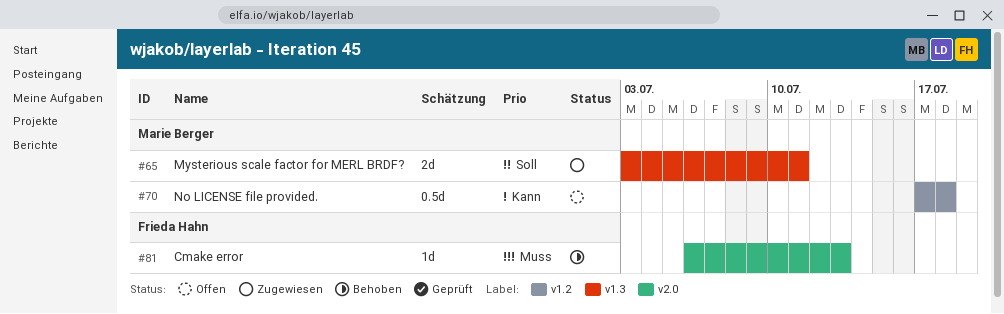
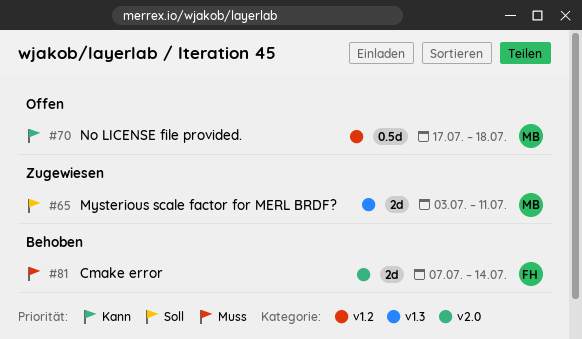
#81, estimate: 1d -> 2d
#81, start: Jul 6 -> Jul 7
#81, due: Jul 13 -> Jul 14

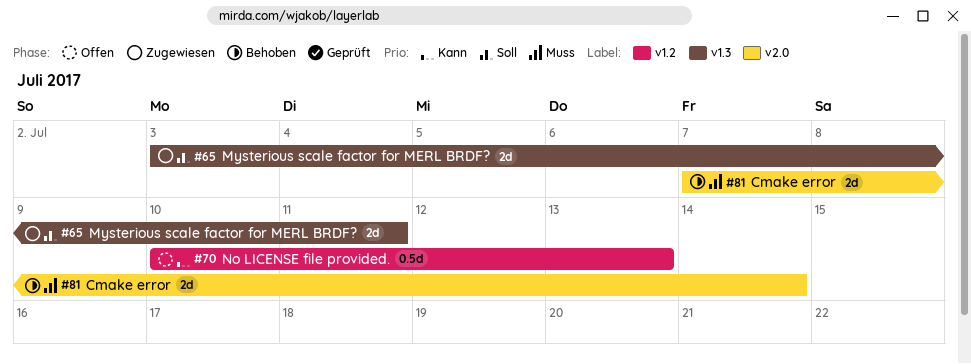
#70, start: Jul 17 -> Jul 10
#70, due: Jul 18 -> Jul 13

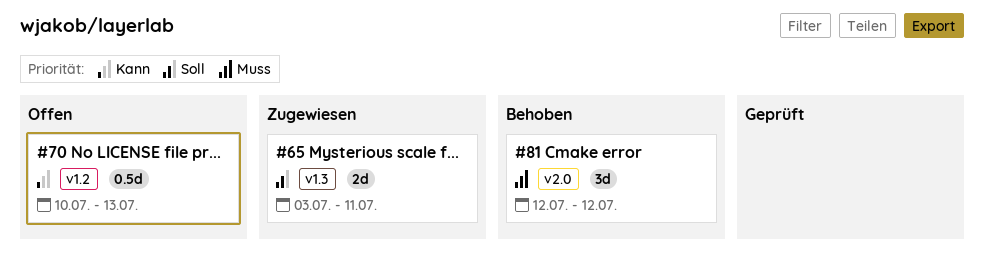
#81, estimate: 2d -> 3d
#81, start: Jul 7 -> Jul 12
#81, due: Jul 14 -> Jul 12

